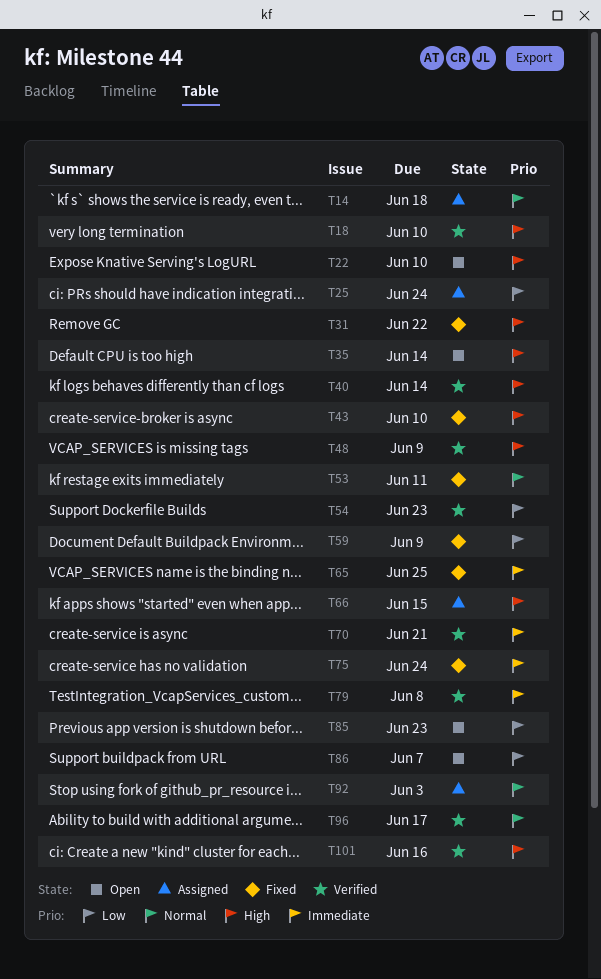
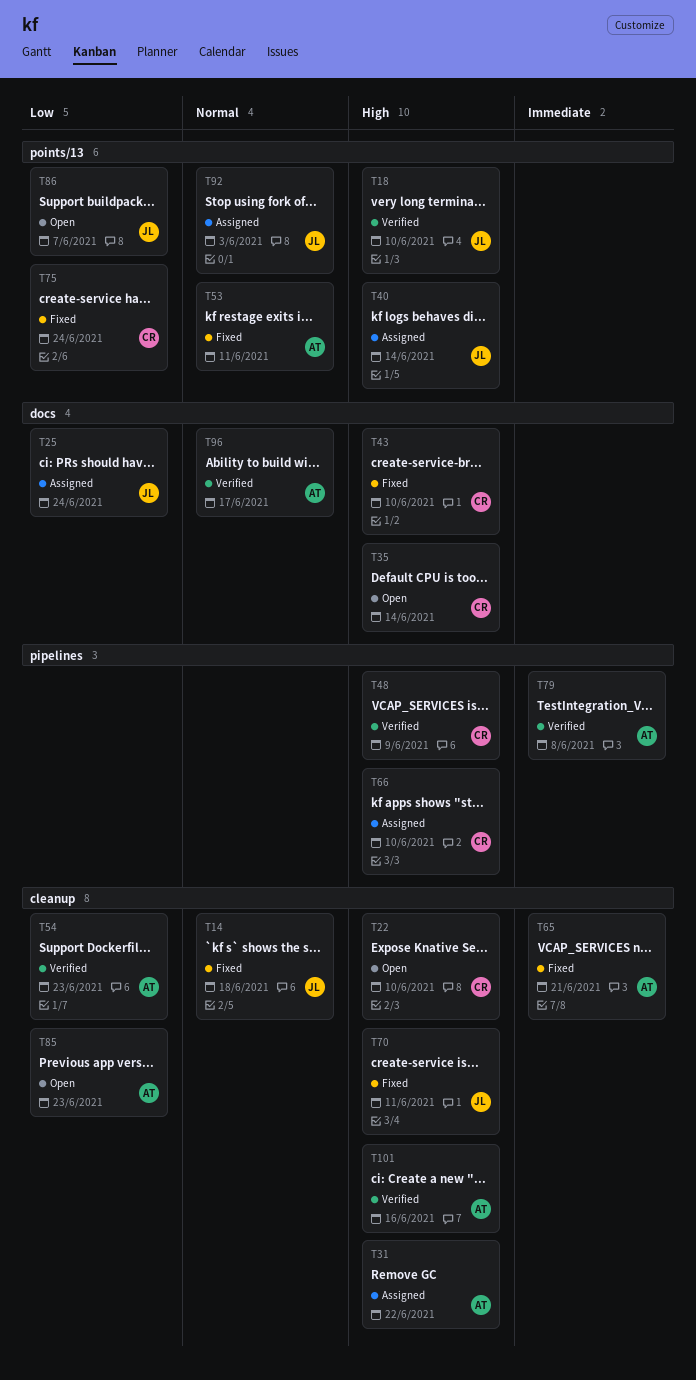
T14, status: Assigned -> Fixed
T31, status: Fixed -> Assigned
T40, status: Verified -> Assigned
T59: present -> none
T65, due: Jun 25 -> Jun 21
T66, due: Jun 15 -> Jun 10
T70, status: Verified -> Fixed
T70, priority: Immediate -> High
T70, due: Jun 21 -> Jun 11
T75, priority: Immediate -> Low

